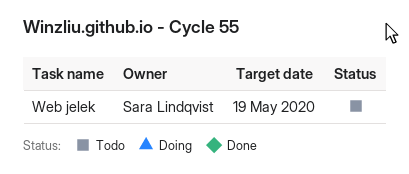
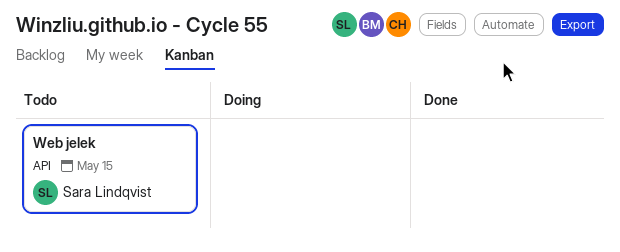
Web jelek, due: May 19 -> May 15

